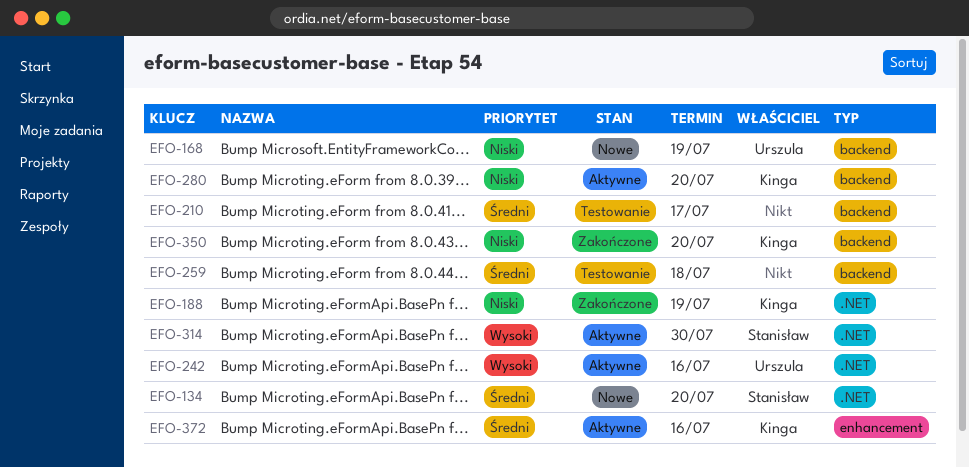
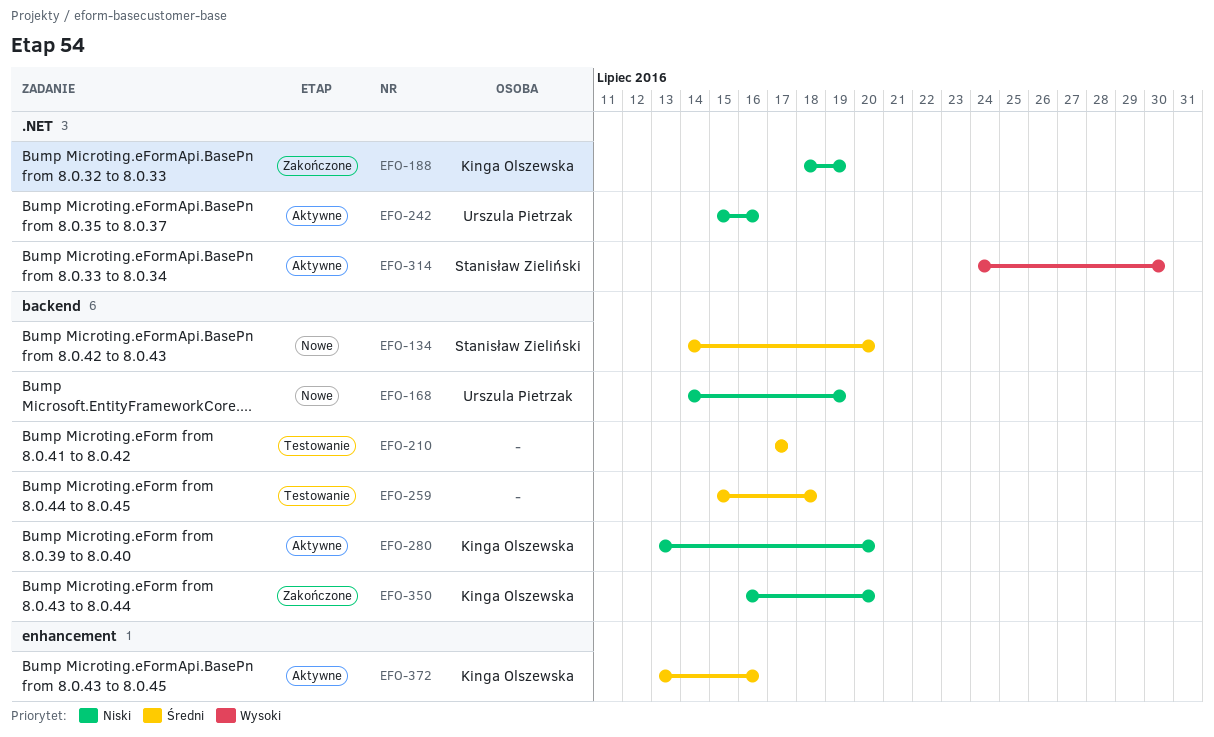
EFO-134, label: .NET -> backend
EFO-242, priority: Wysoki -> Niski

